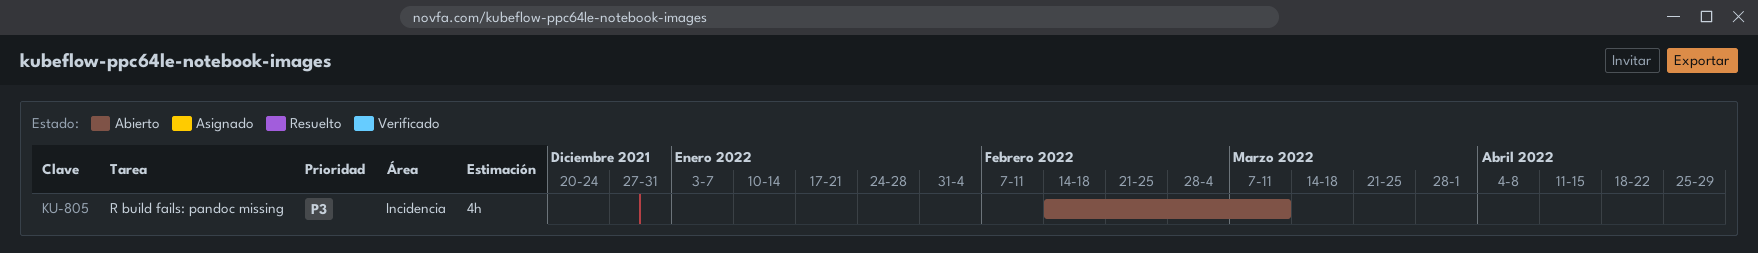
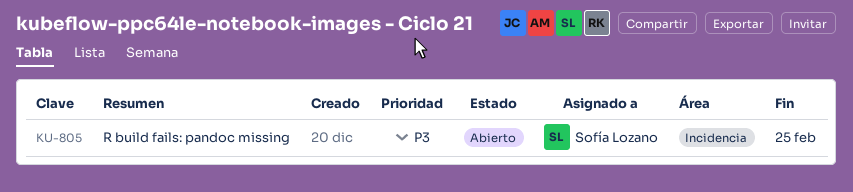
KU-805, due: Mar 11 -> Feb 25

